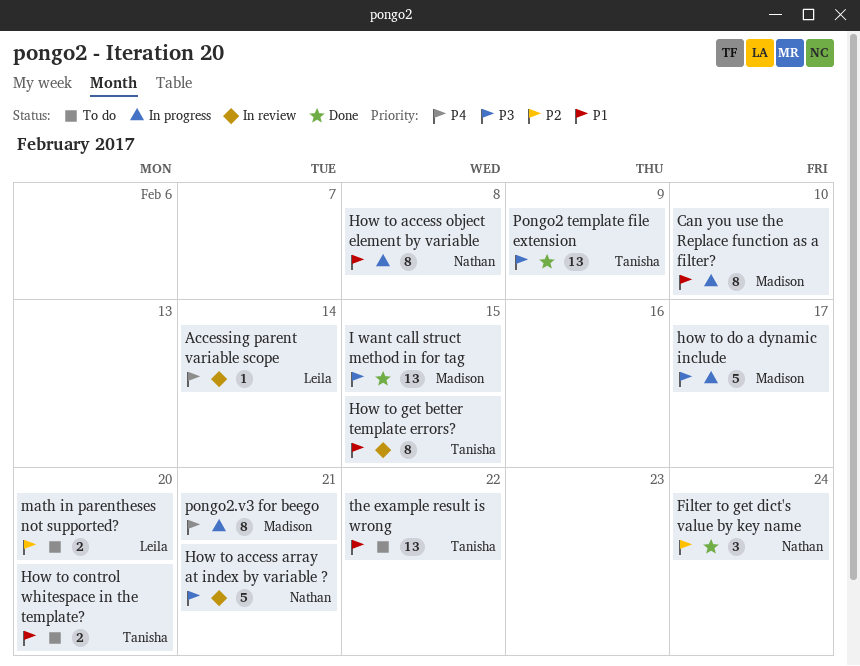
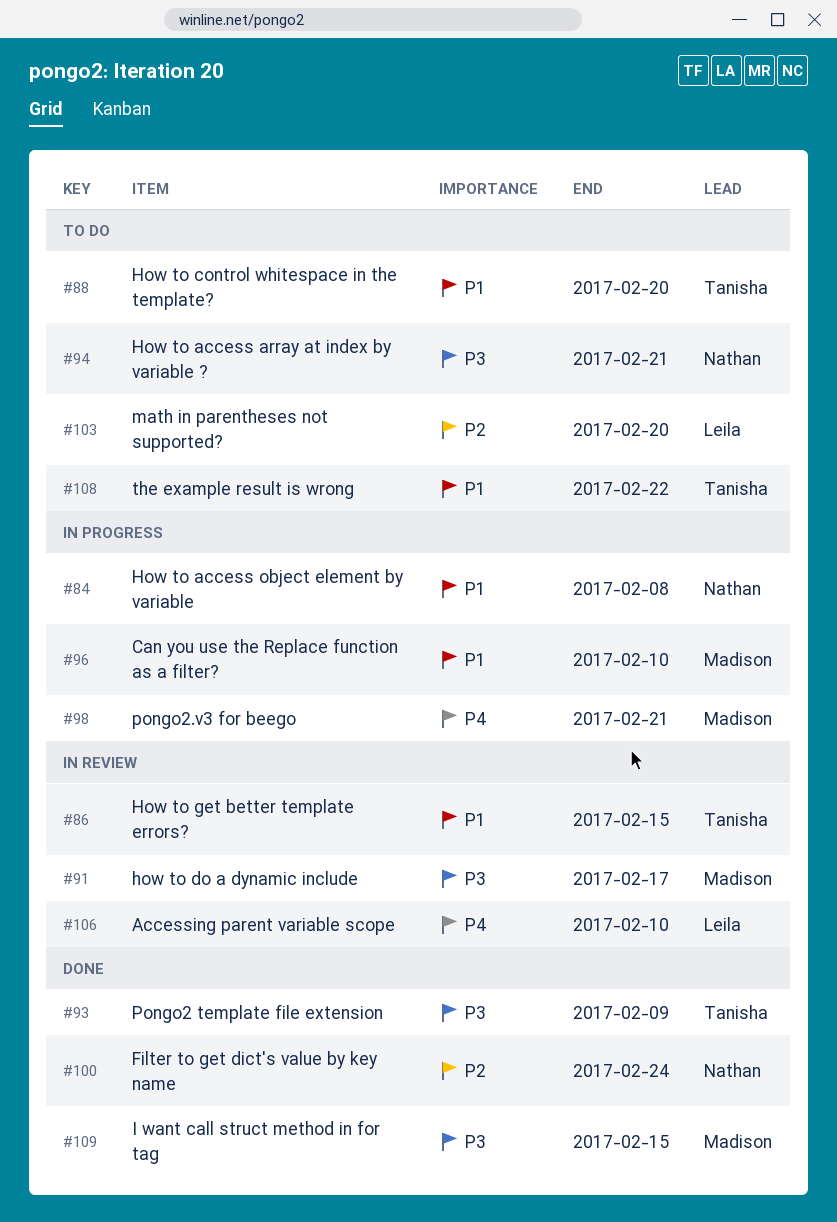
Accessing parent variable scope, due: Feb 14 -> Feb 10
How to access array at index by variable ?, status: In review -> To do
how to do a dynamic include, status: In progress -> In review

